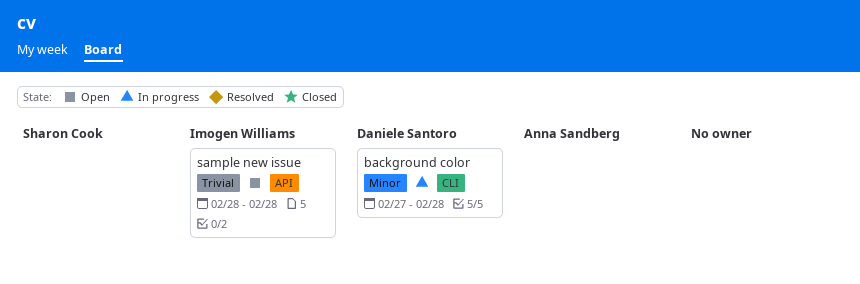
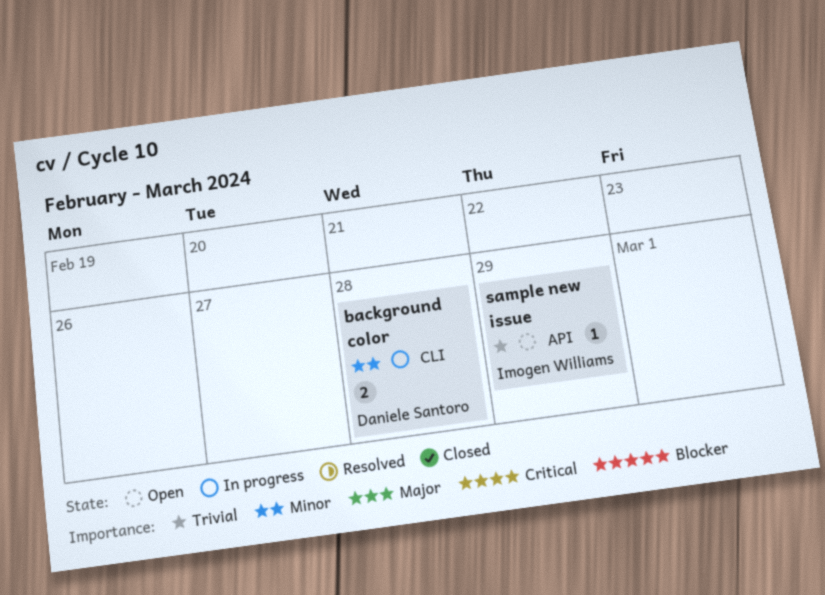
sample new issue, due: Feb 28 -> Feb 29

